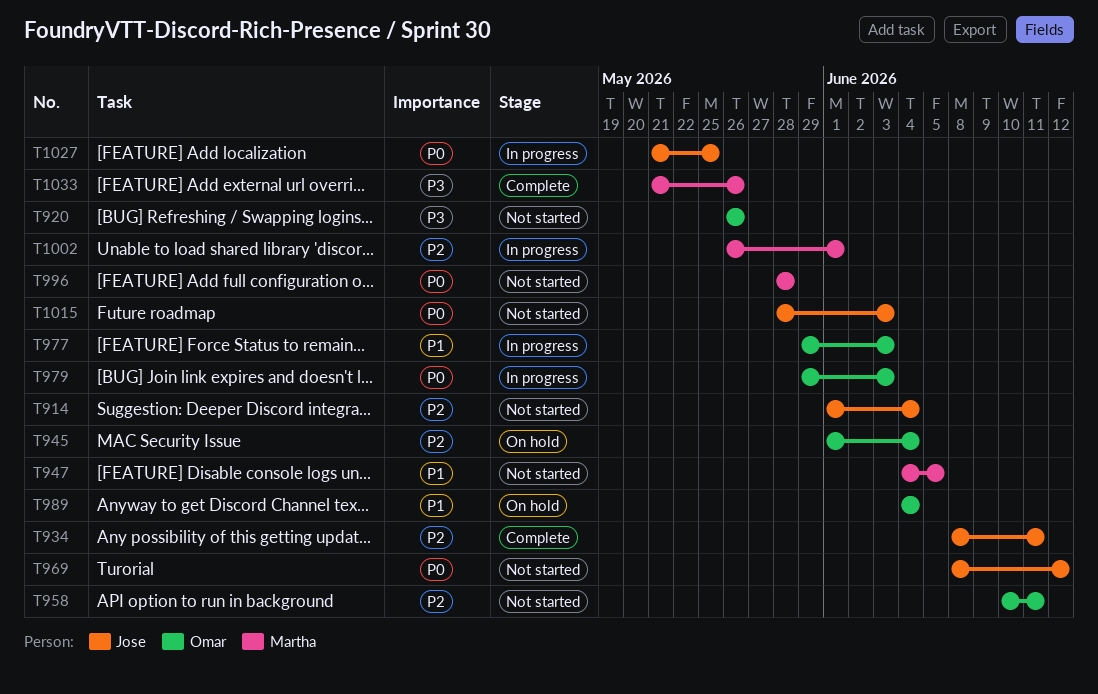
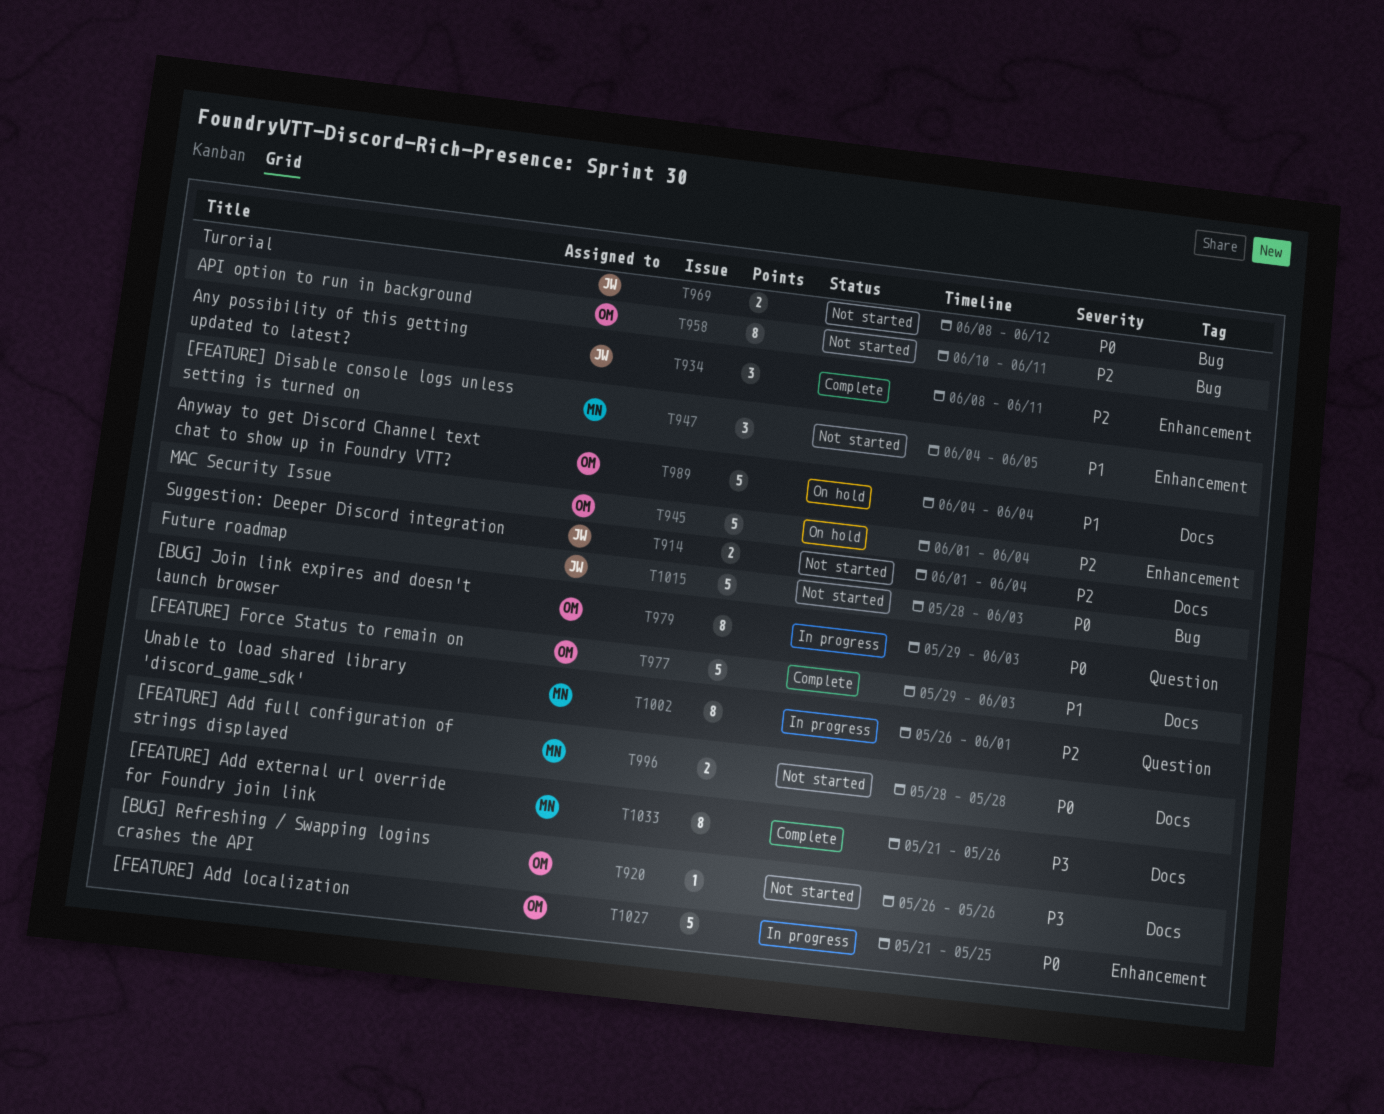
T977, status: In progress -> Complete
T1027, owner: Jose -> Omar

